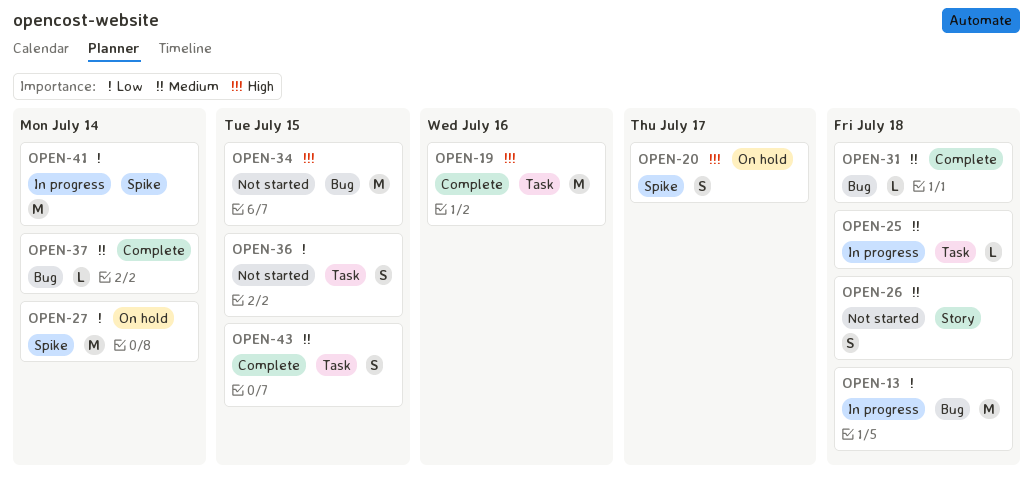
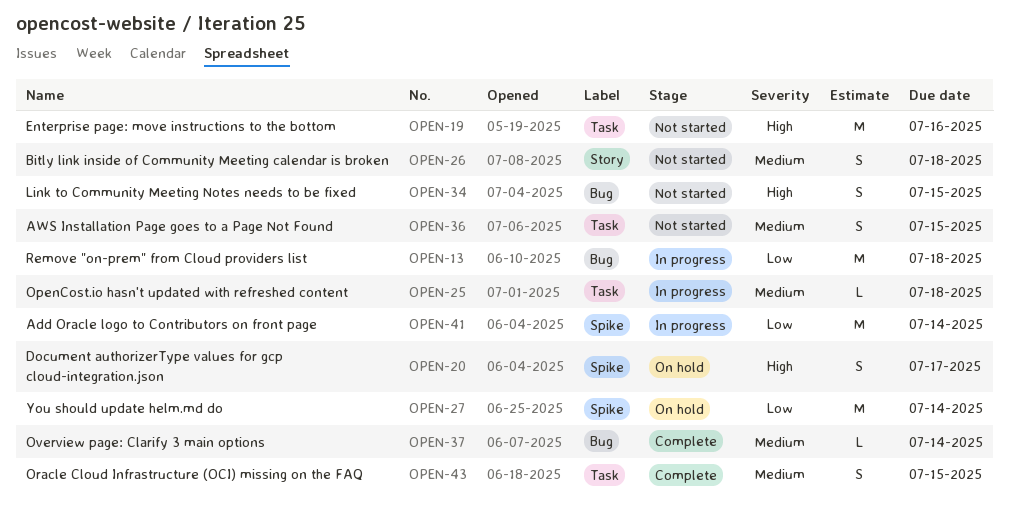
OPEN-19, status: Complete -> Not started
OPEN-31: present -> none
OPEN-34, estimate: M -> S
OPEN-36, priority: Low -> Medium

